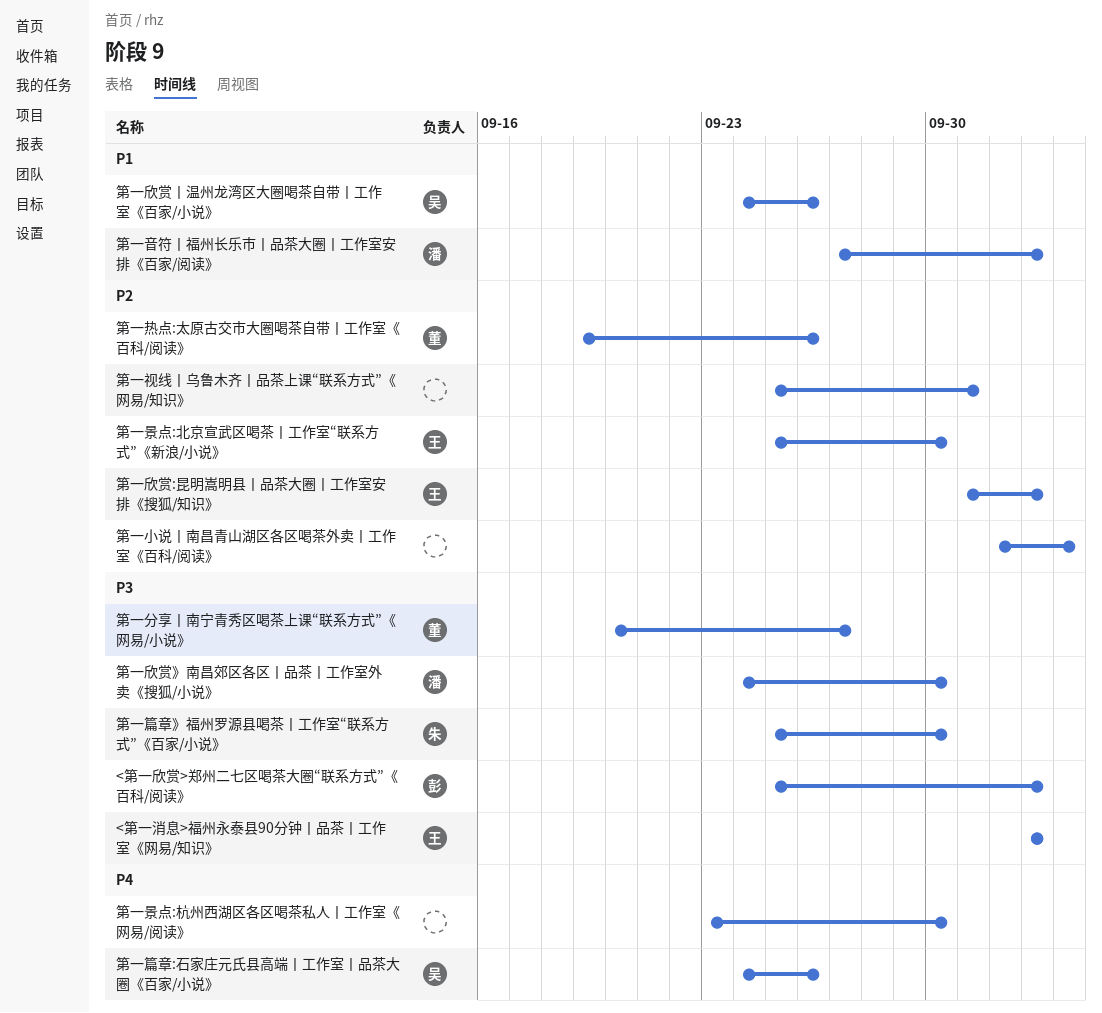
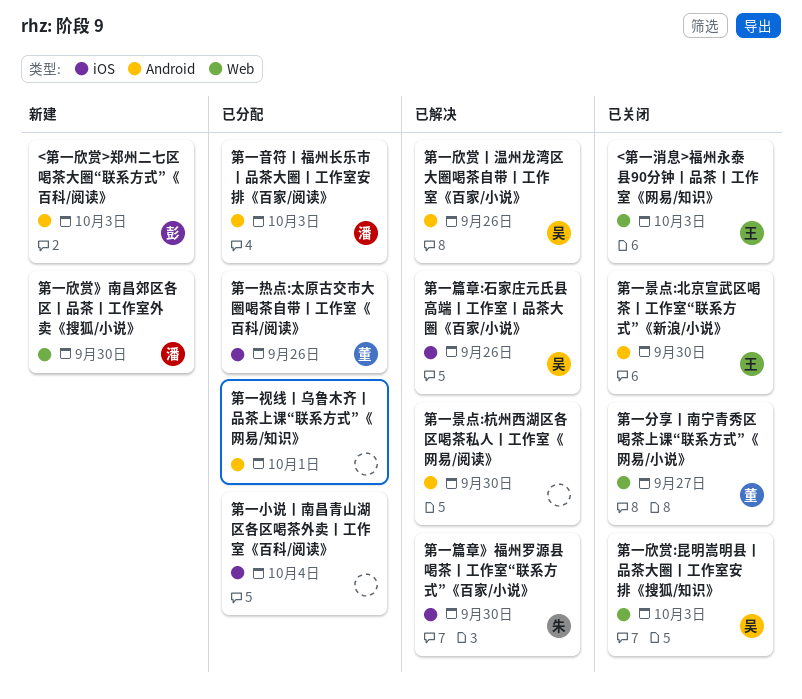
第一欣赏:昆明嵩明县丨品茶大圈丨工作室安排《搜狐/知识》, owner: 王 -> 吴

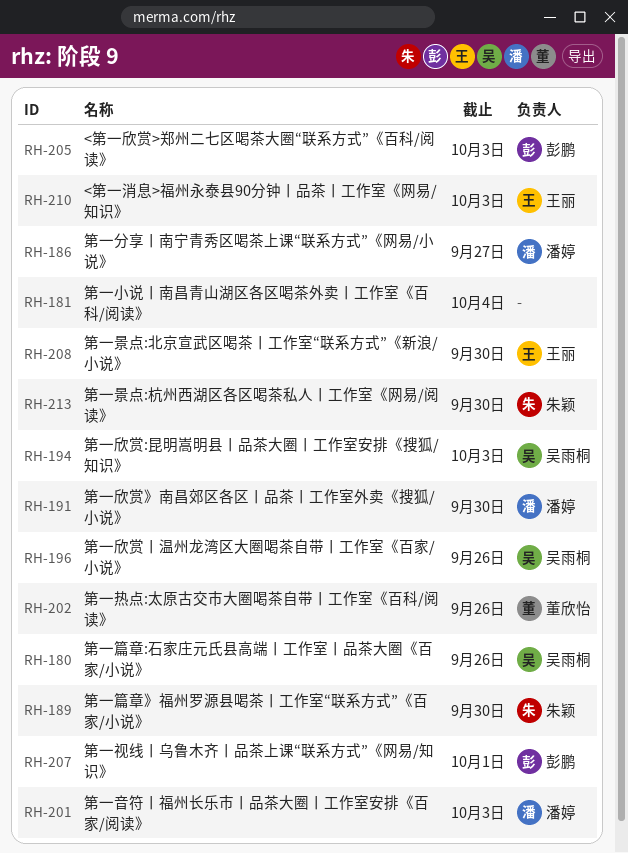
第一分享丨南宁青秀区喝茶上课“联系方式”《网易/小说》, owner: 董欣怡 -> 潘婷
第一景点:杭州西湖区各区喝茶私人丨工作室《网易/阅读》, owner: none -> 朱颖
第一视线丨乌鲁木齐丨品茶上课“联系方式”《网易/知识》, owner: none -> 彭鹏

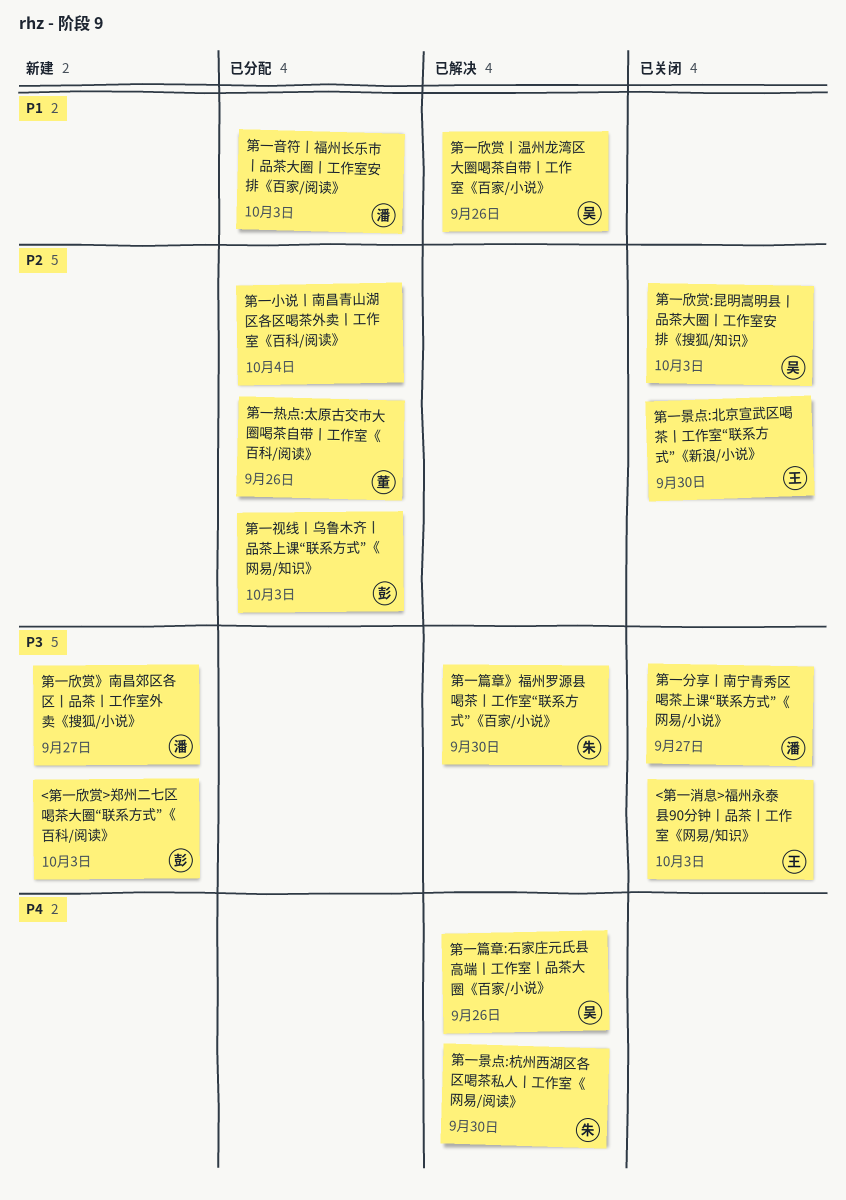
第一欣赏》南昌郊区各区丨品茶丨工作室外卖《搜狐/小说》, due: Sep 30 -> Sep 27
第一视线丨乌鲁木齐丨品茶上课“联系方式”《网易/知识》, due: Oct 1 -> Oct 3

